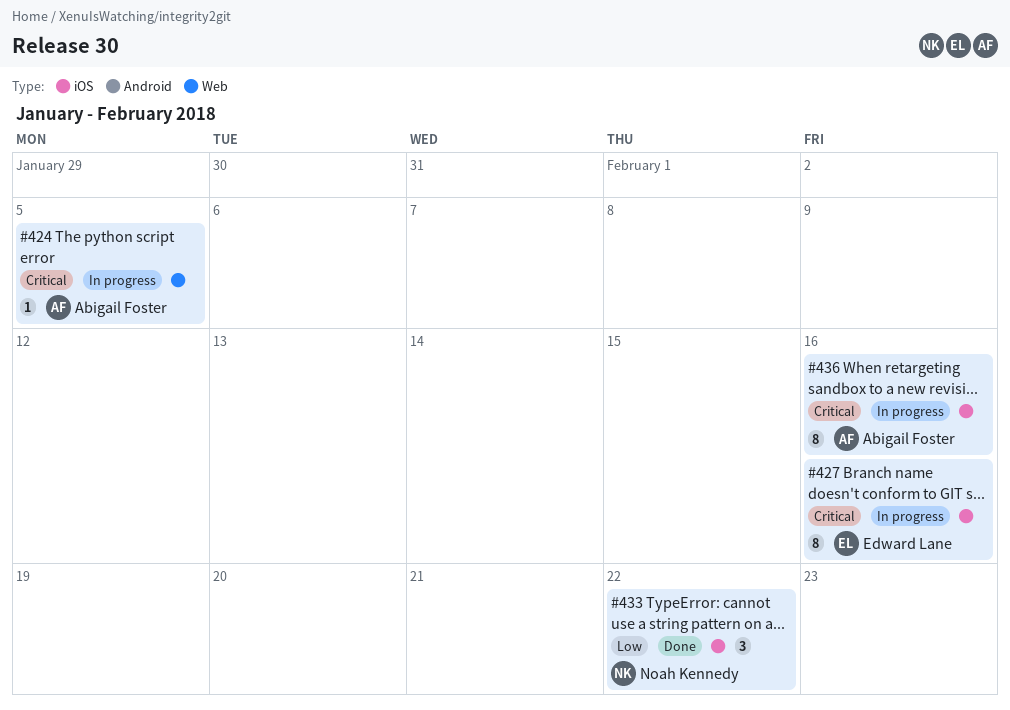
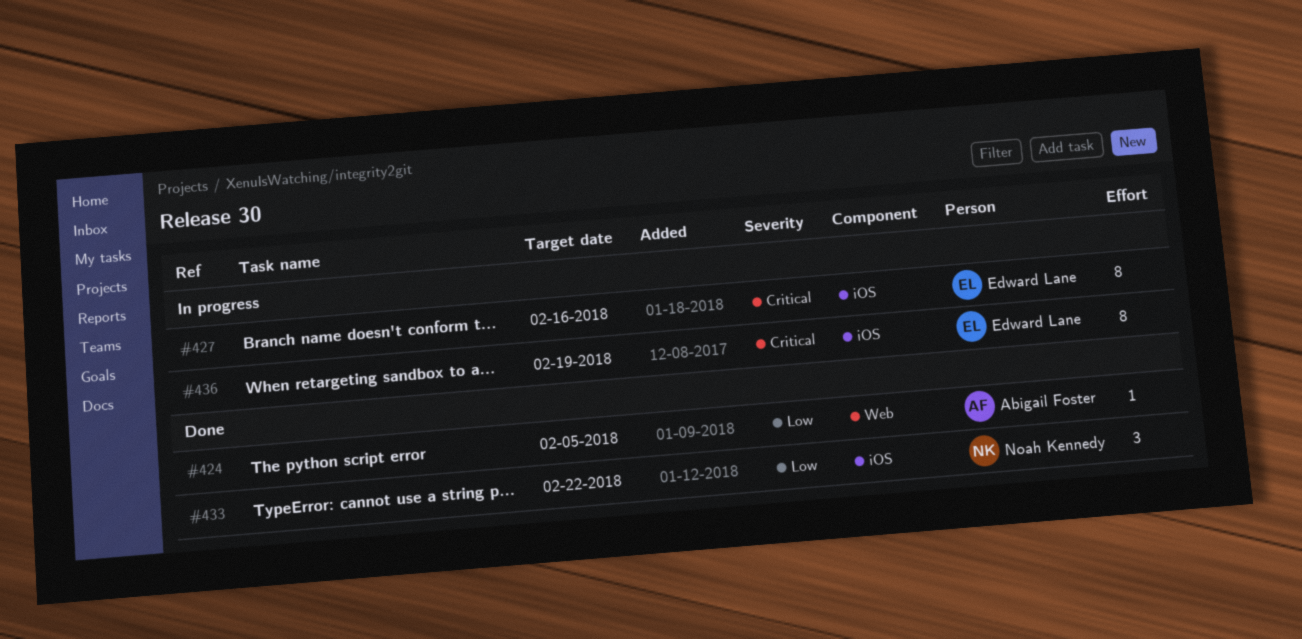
#424, status: In progress -> Done
#424, priority: Critical -> Low
#436, owner: Abigail Foster -> Edward Lane
#436, due: Feb 16 -> Feb 19

